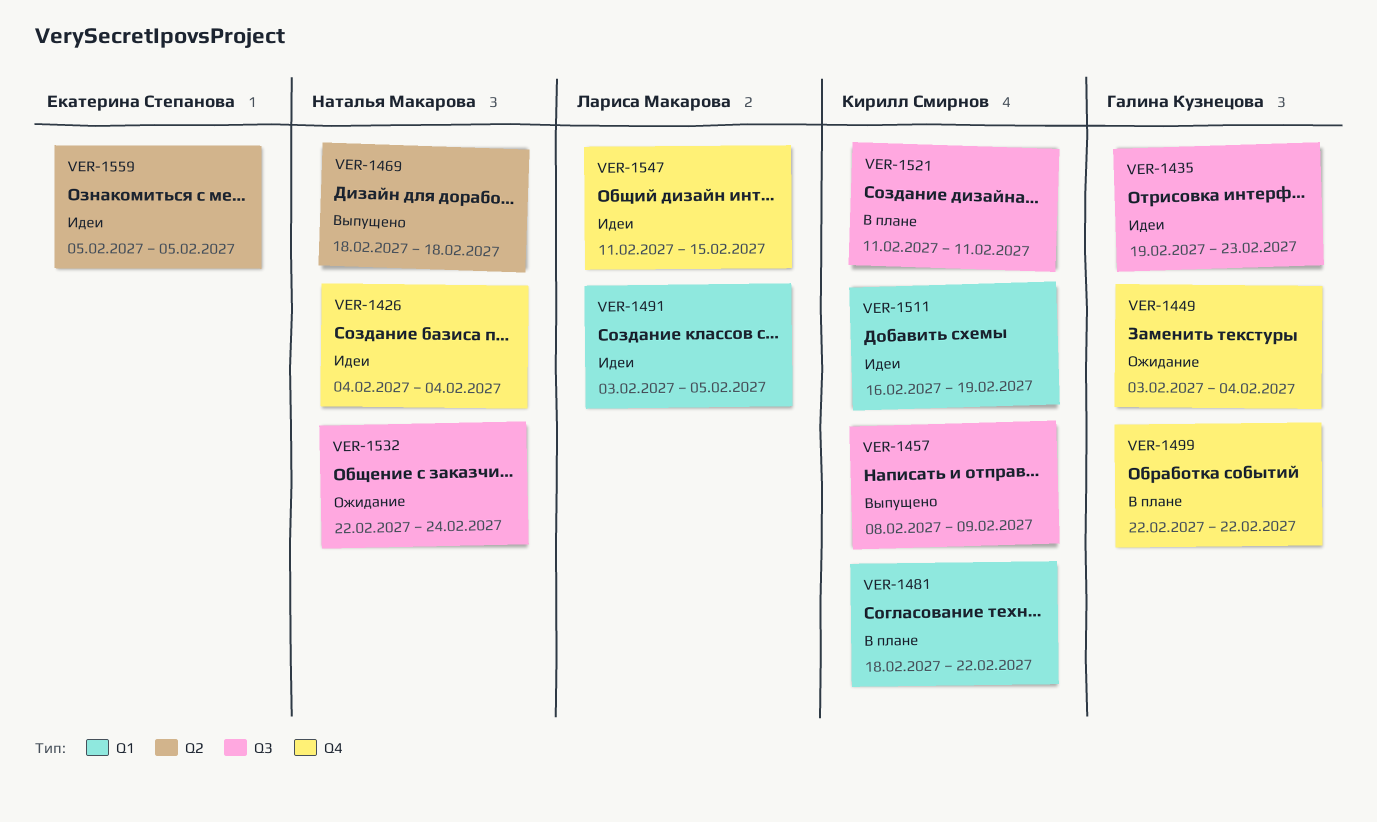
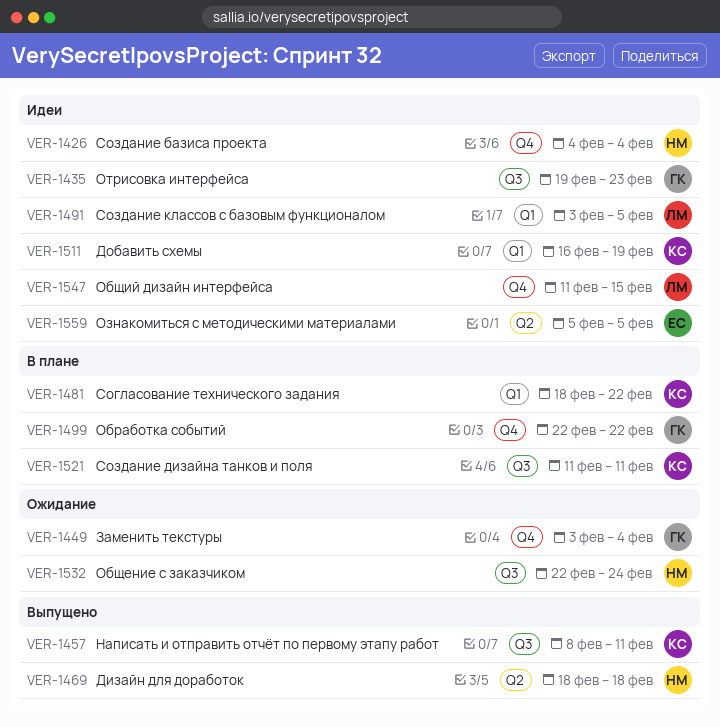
VER-1457, due: Feb 9 -> Feb 11

